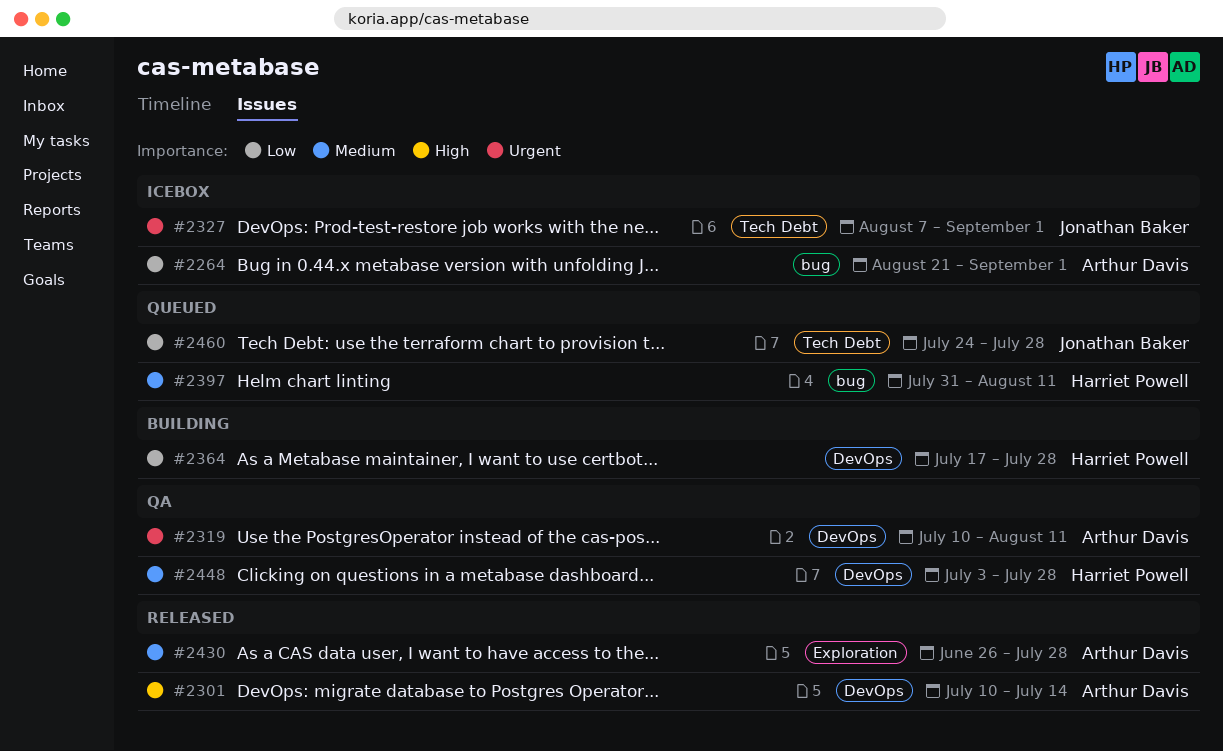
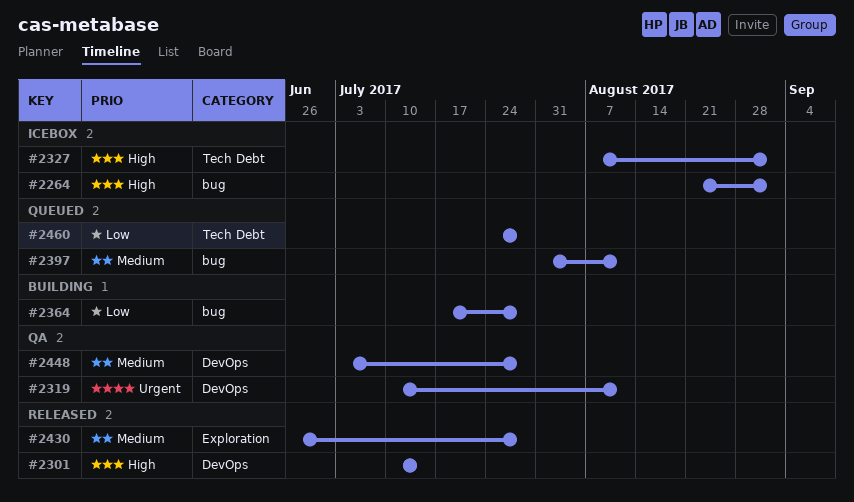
#2264, priority: Low -> High
#2327, priority: Urgent -> High
#2364, label: DevOps -> bug

